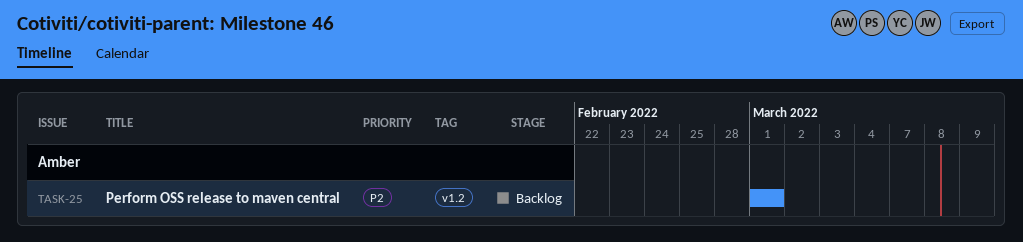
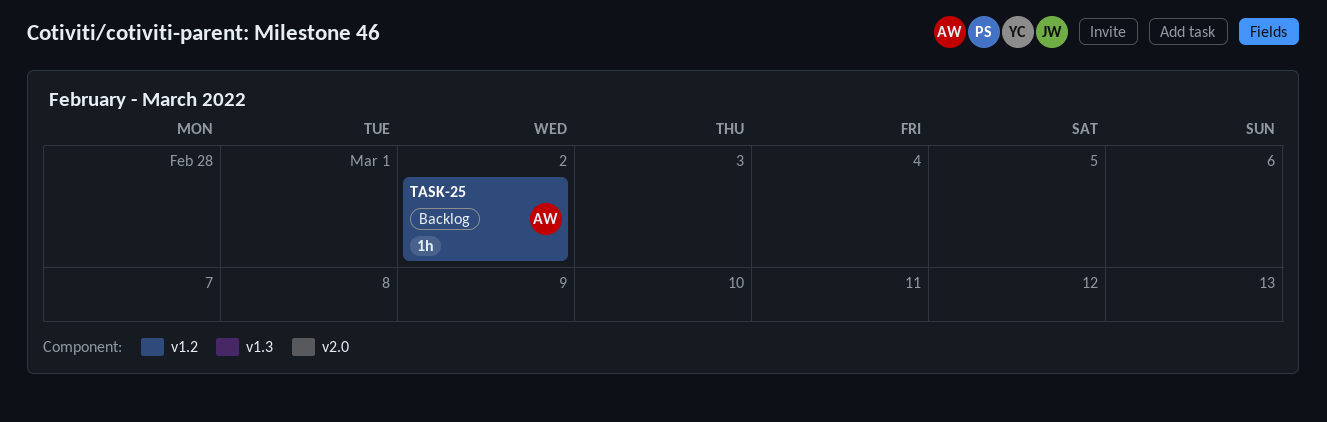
TASK-25, due: Mar 1 -> Mar 2

